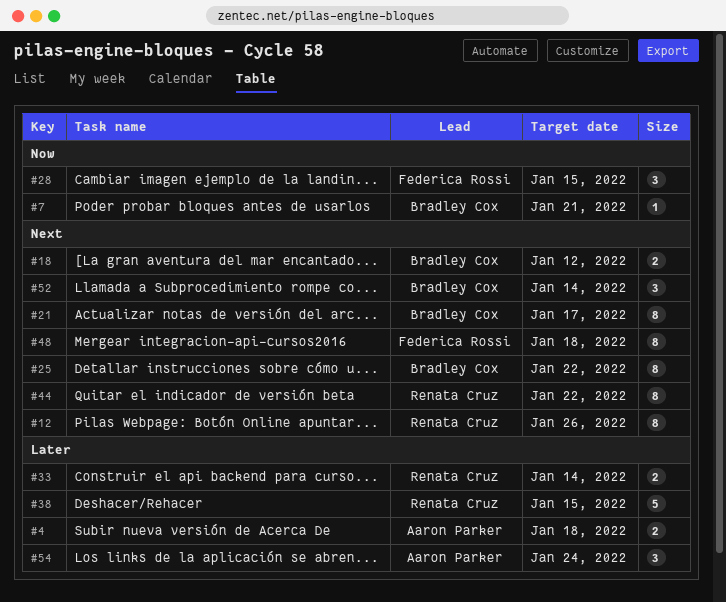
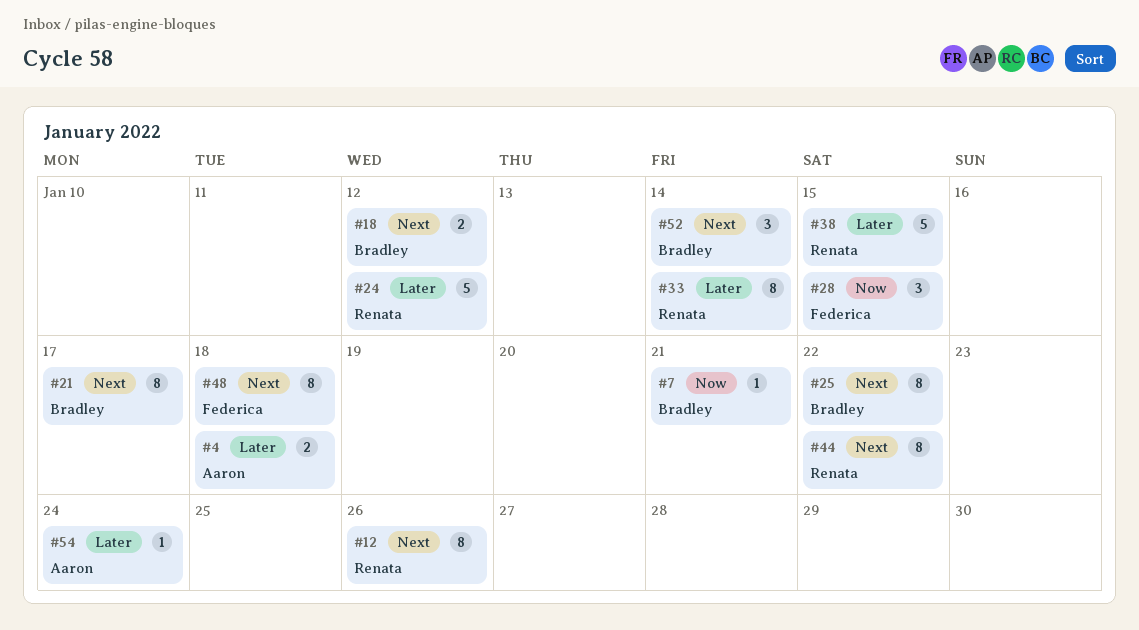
#24: none -> present
#33, estimate: 2 -> 8
#54, estimate: 3 -> 1

